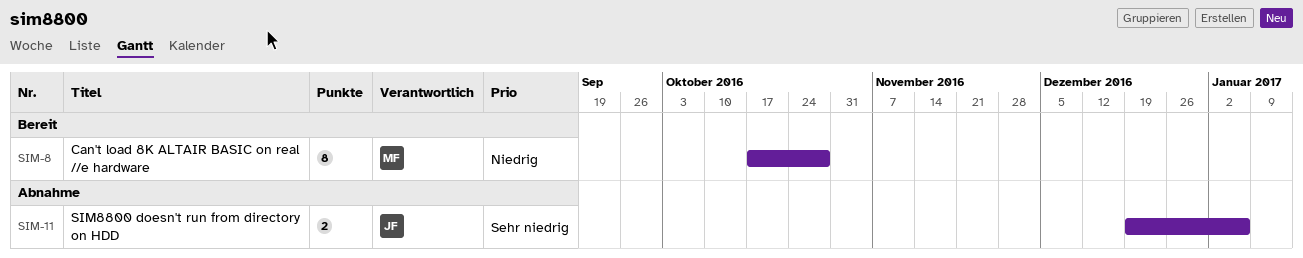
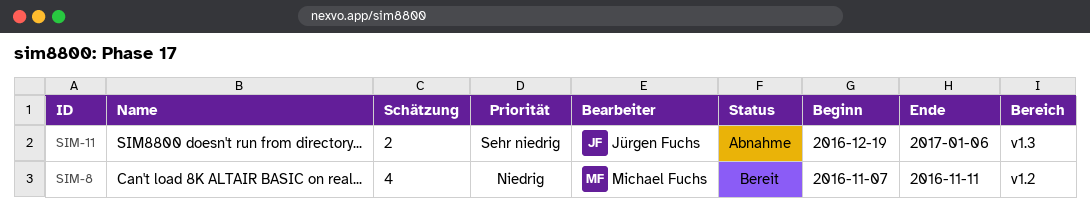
SIM-8, estimate: 8 -> 4
SIM-8, start: Oct 17 -> Nov 7
SIM-8, due: Oct 28 -> Nov 11

